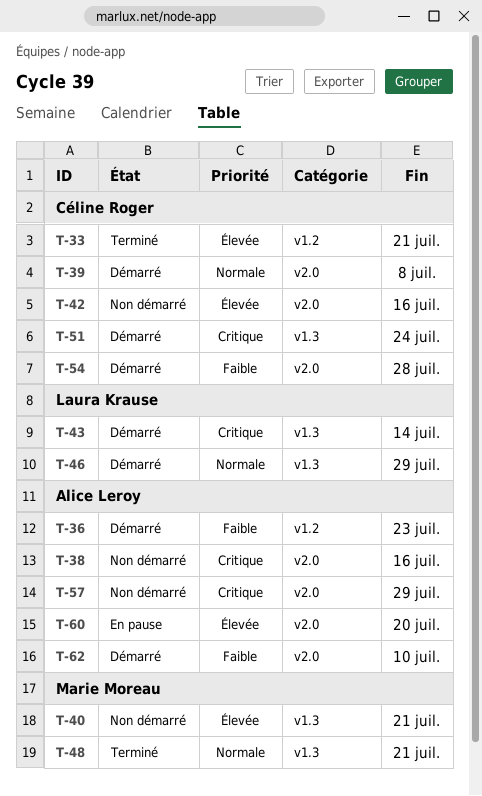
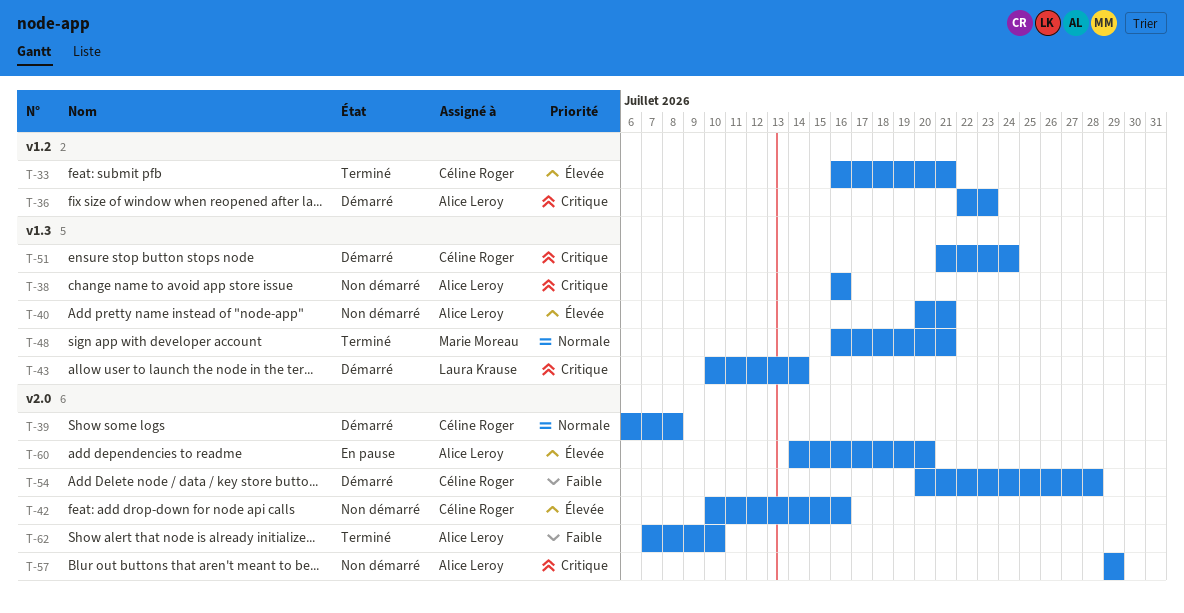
T-36, priority: Faible -> Critique
T-38, label: v2.0 -> v1.3
T-40, owner: Marie Moreau -> Alice Leroy
T-46: present -> none
T-62, status: Démarré -> Terminé

